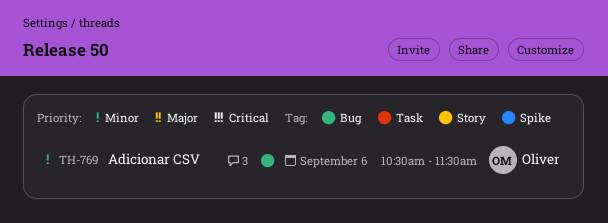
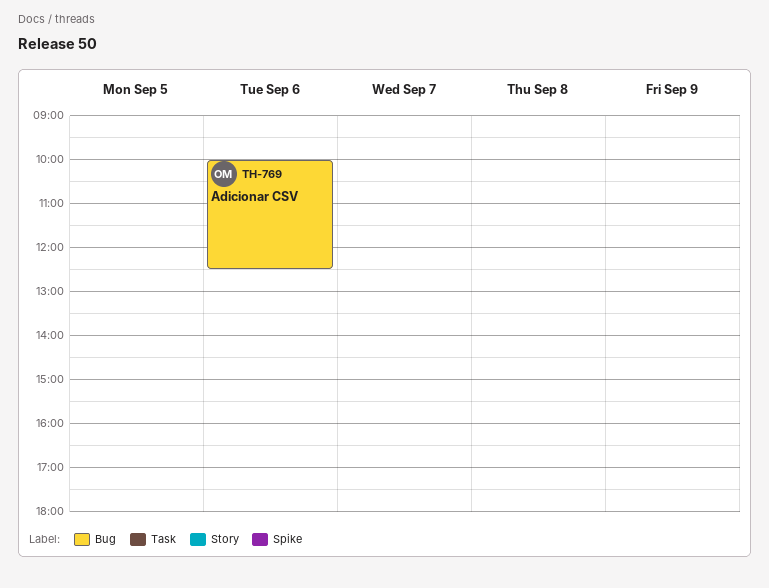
TH-769, begins: 10:30 -> 10:00
TH-769, ends: 11:30 -> 12:30

